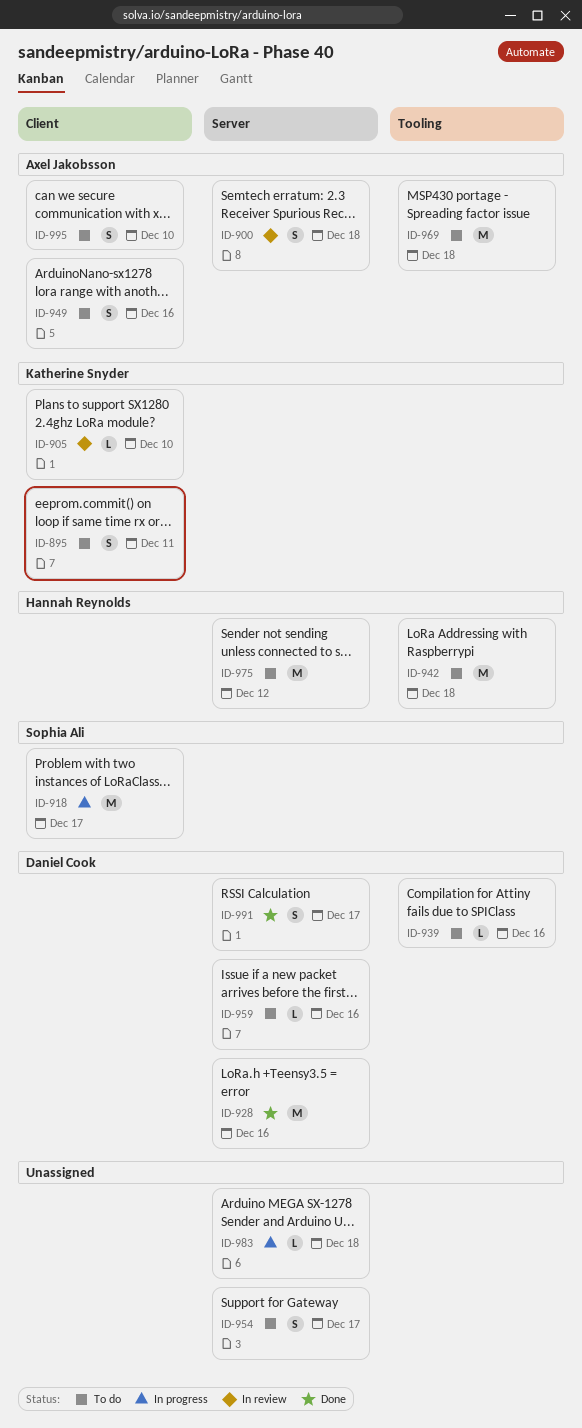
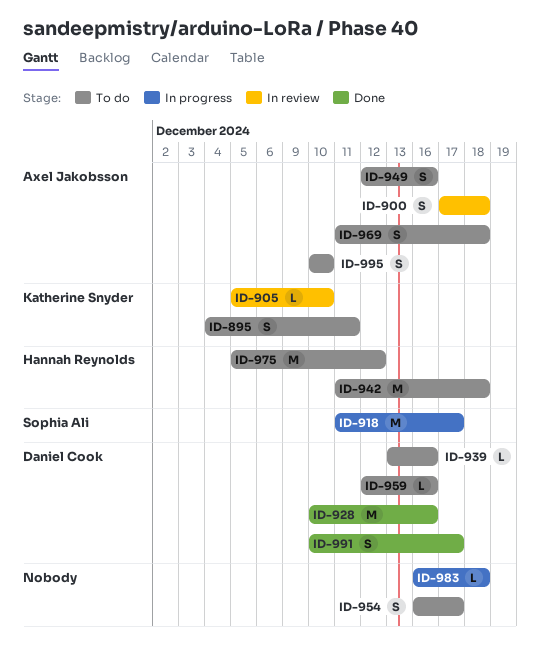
ID-969, estimate: M -> S

